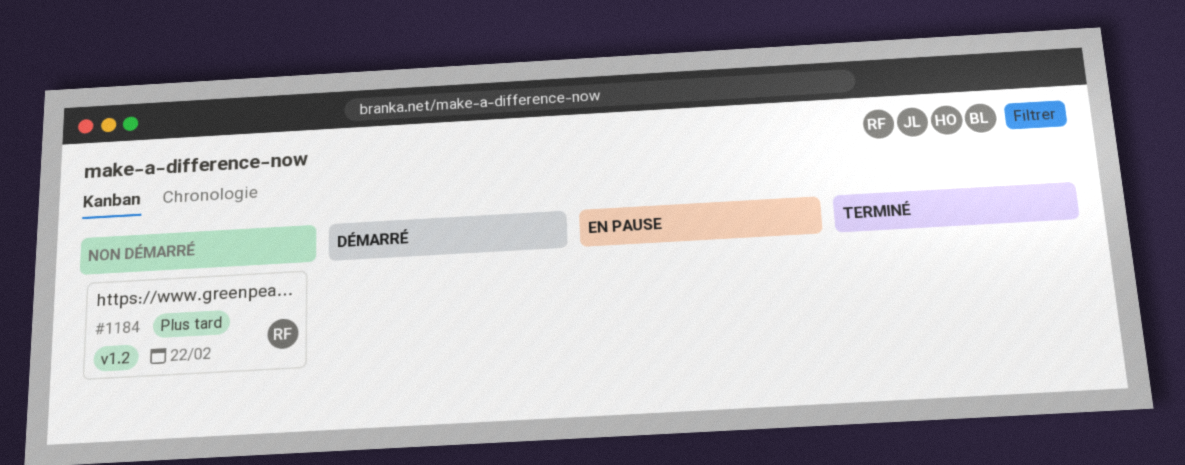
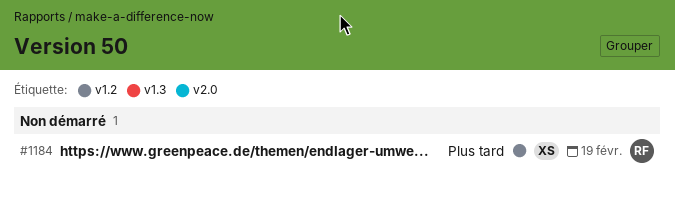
#1184, due: Feb 22 -> Feb 19

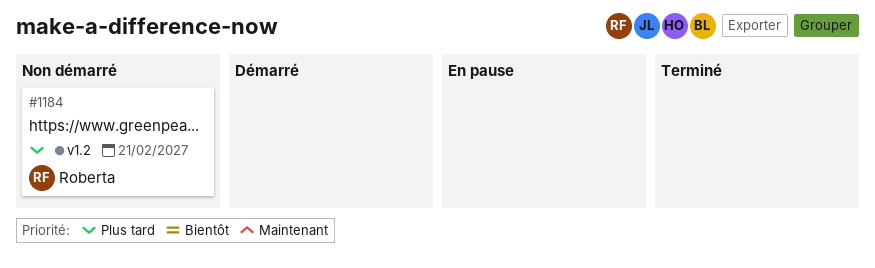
#1184, due: Feb 19 -> Feb 21

